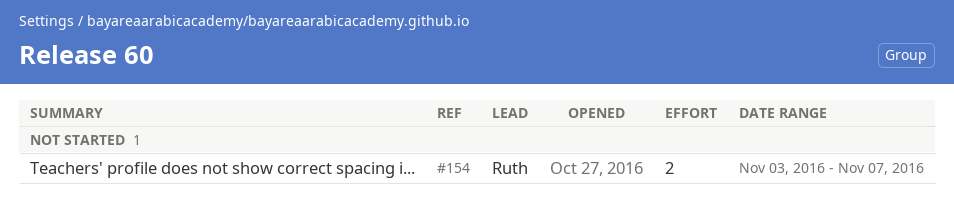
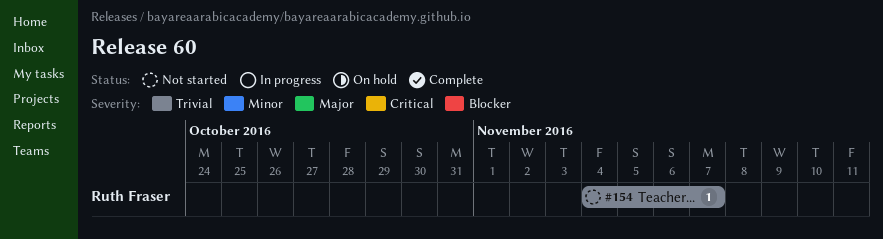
#154, estimate: 2 -> 1
#154, start: Nov 3 -> Nov 4

